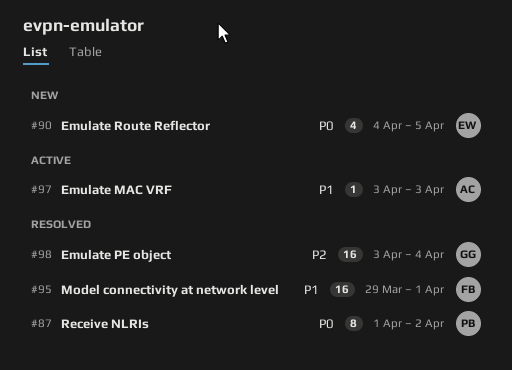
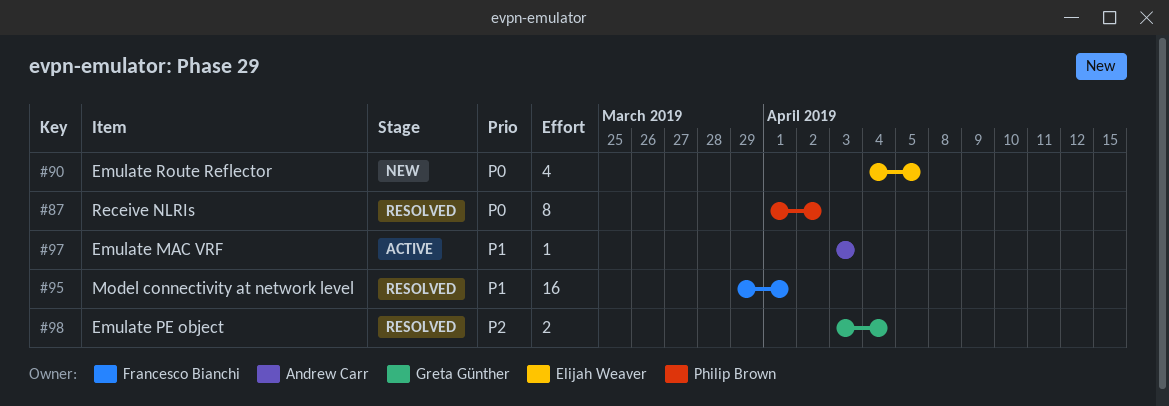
#98, estimate: 16 -> 2

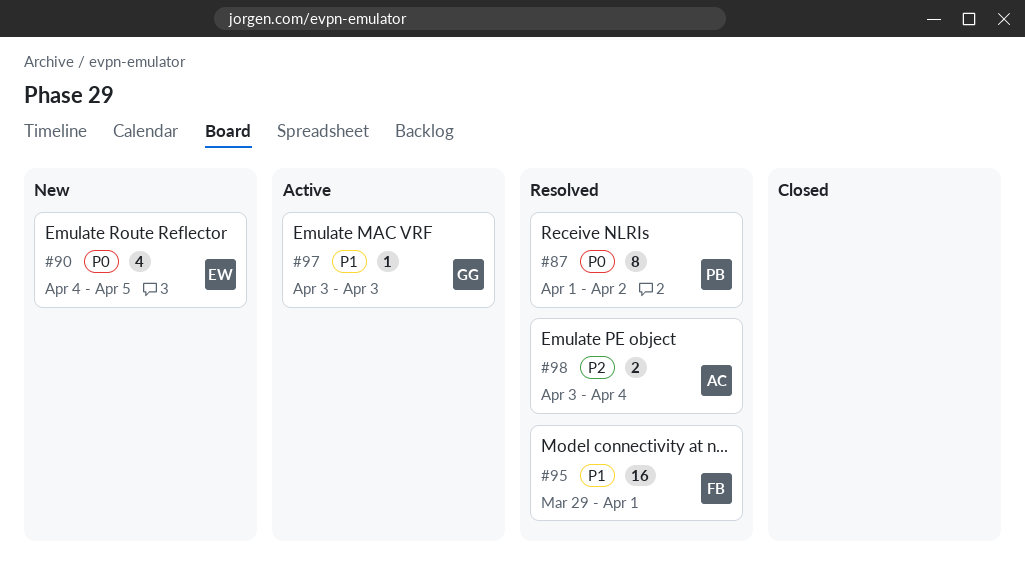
#97, owner: Andrew Carr -> Greta Günther
#98, owner: Greta Günther -> Andrew Carr

